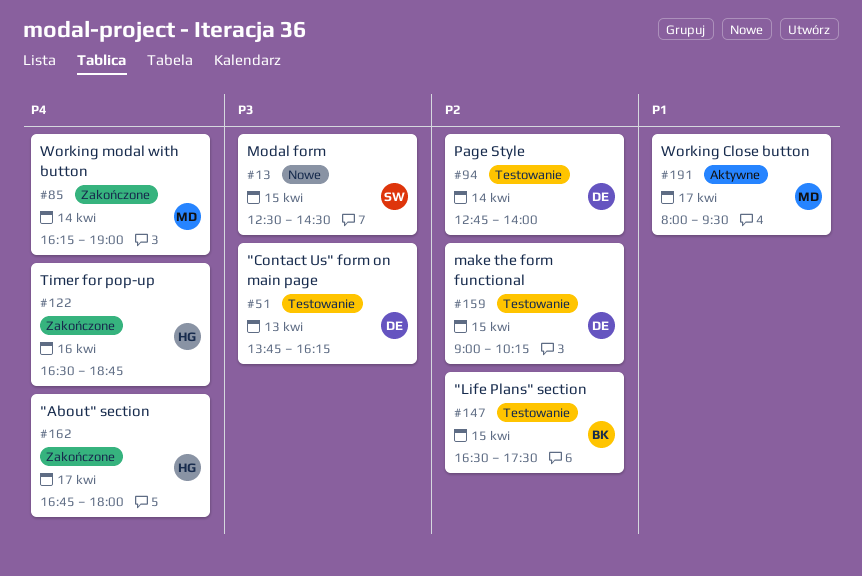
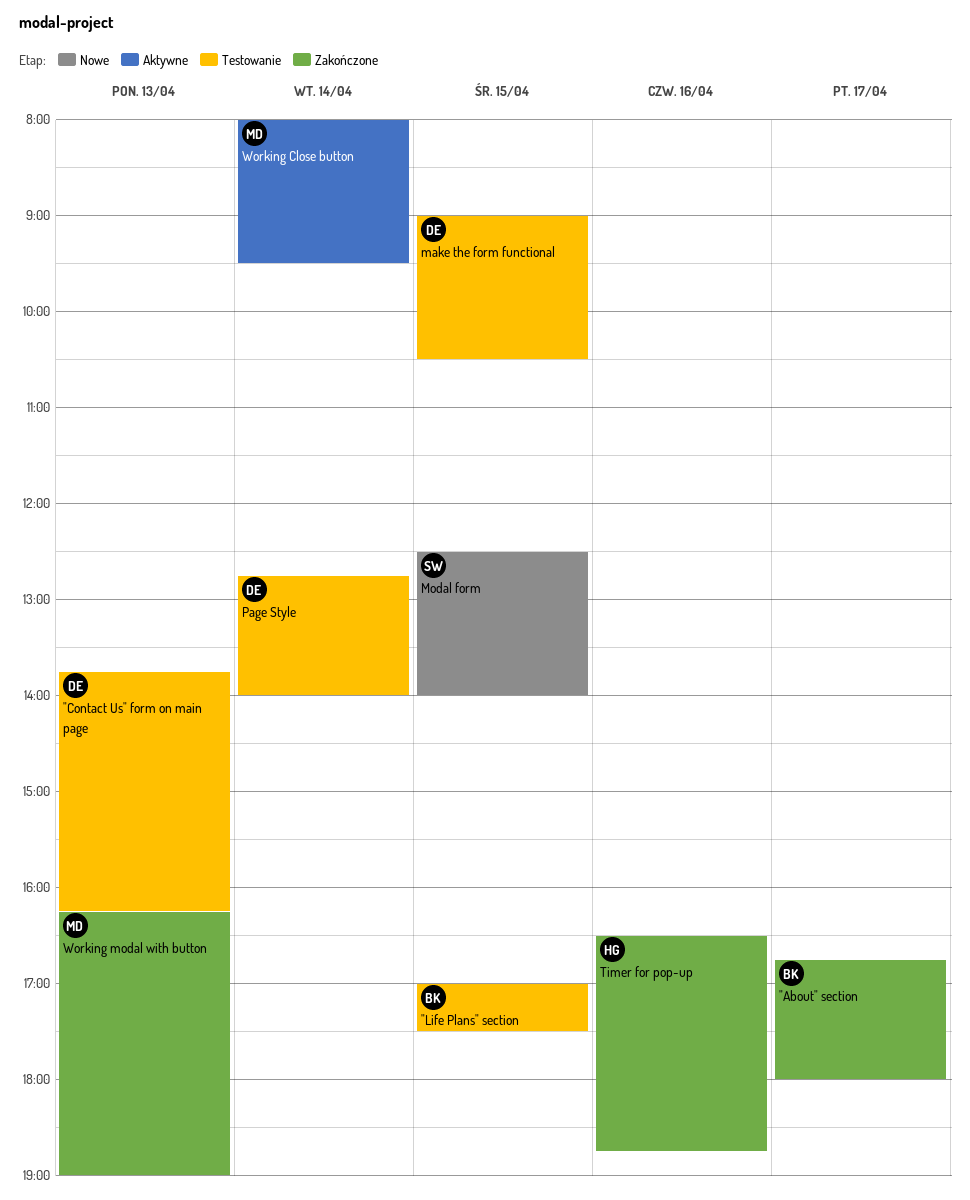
"About" section, owner: HG -> BK
"Life Plans" section, begins: 16:30 -> 17:00
make the form functional, ends: 10:15 -> 10:30
Modal form, ends: 14:30 -> 14:00
Working Close button, day: Apr 17 -> Apr 14
Working modal with button, day: Apr 14 -> Apr 13

